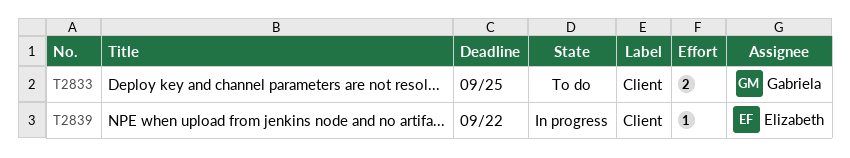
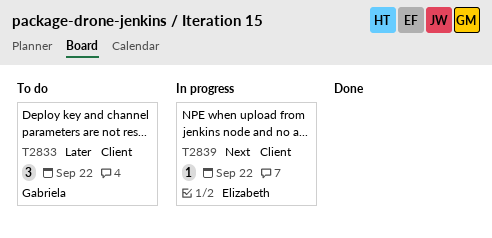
T2833, estimate: 2 -> 3
T2833, due: Sep 25 -> Sep 22

